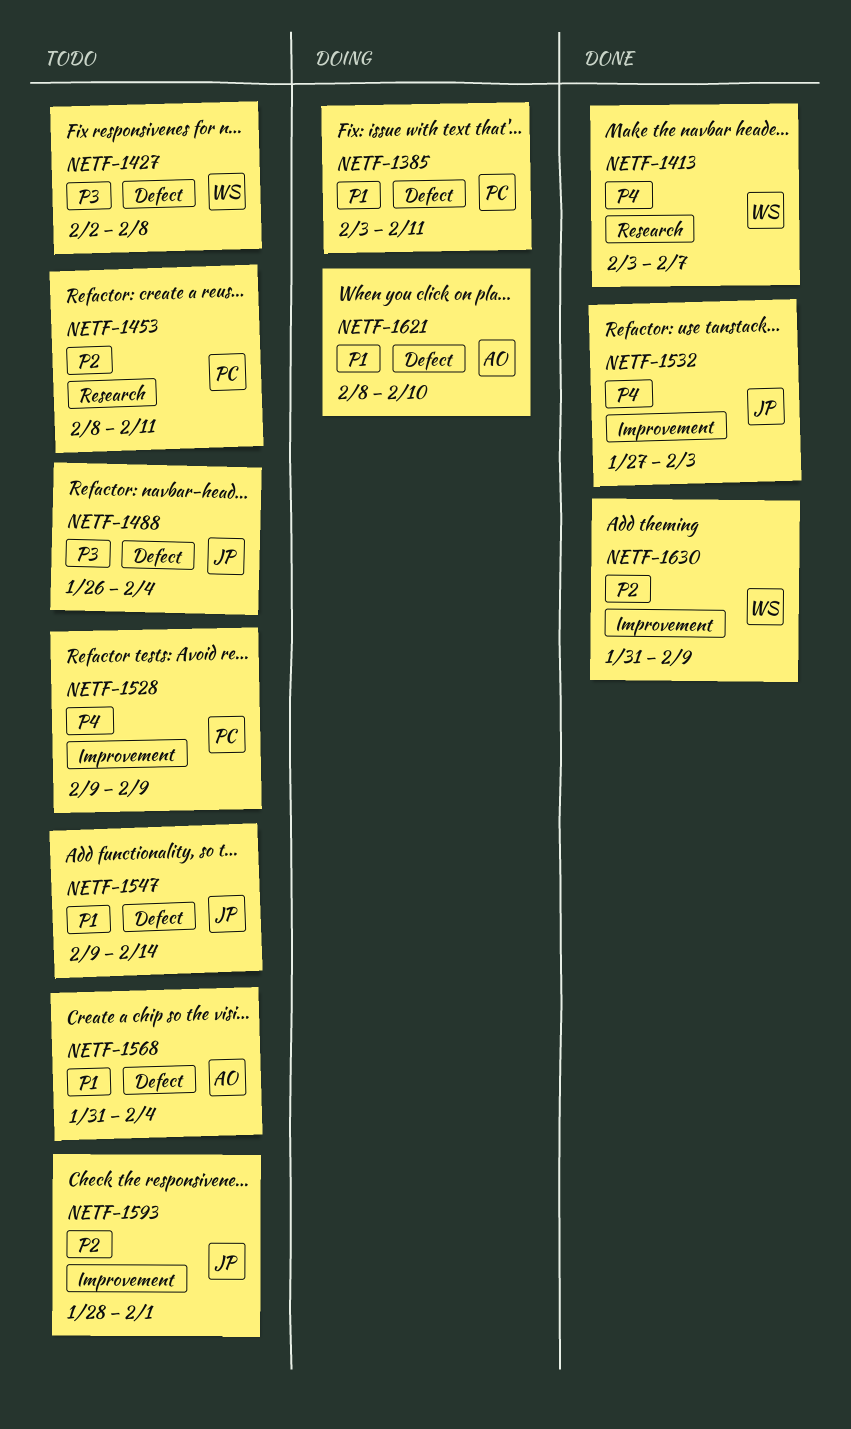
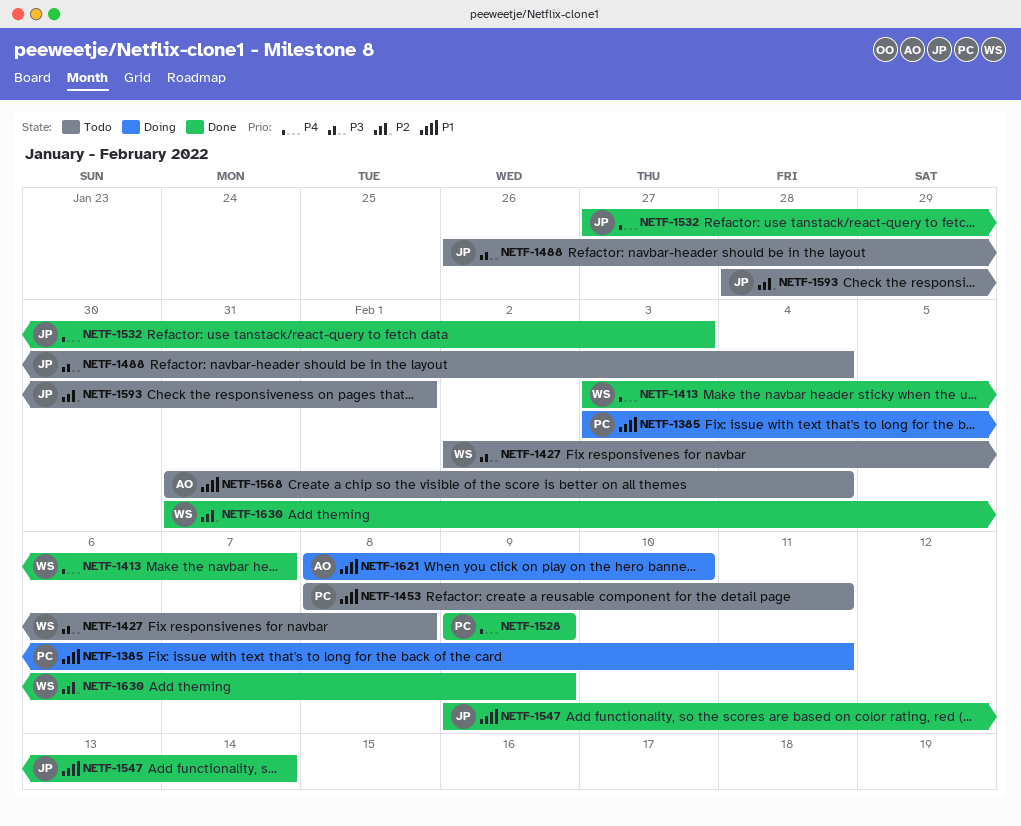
NETF-1453, priority: P2 -> P1
NETF-1528, status: Todo -> Done
NETF-1547, status: Todo -> Done

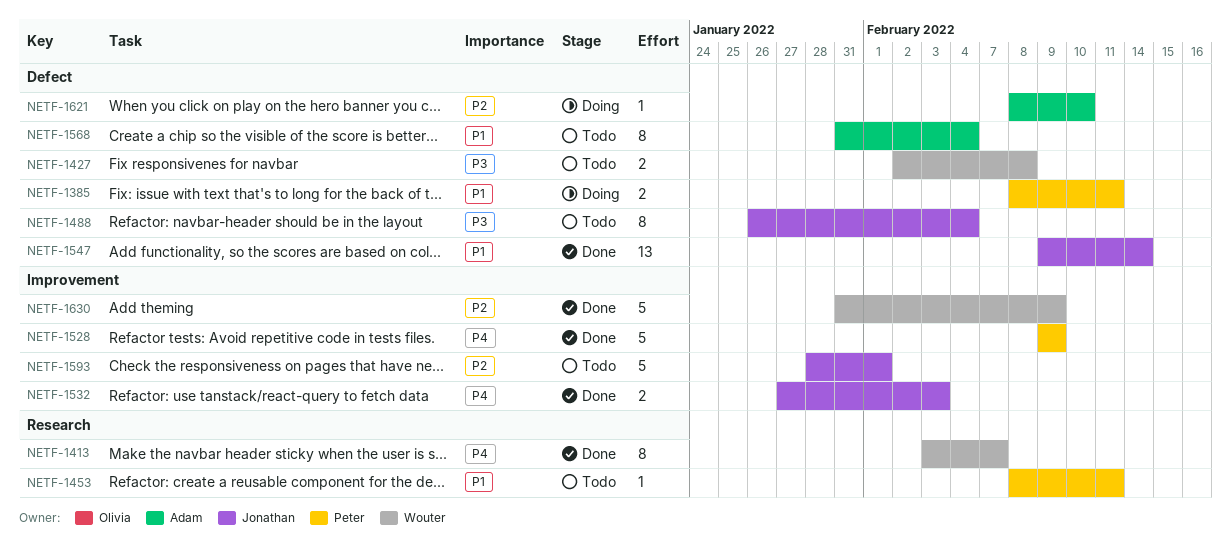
NETF-1385, start: Feb 3 -> Feb 8
NETF-1621, priority: P1 -> P2

